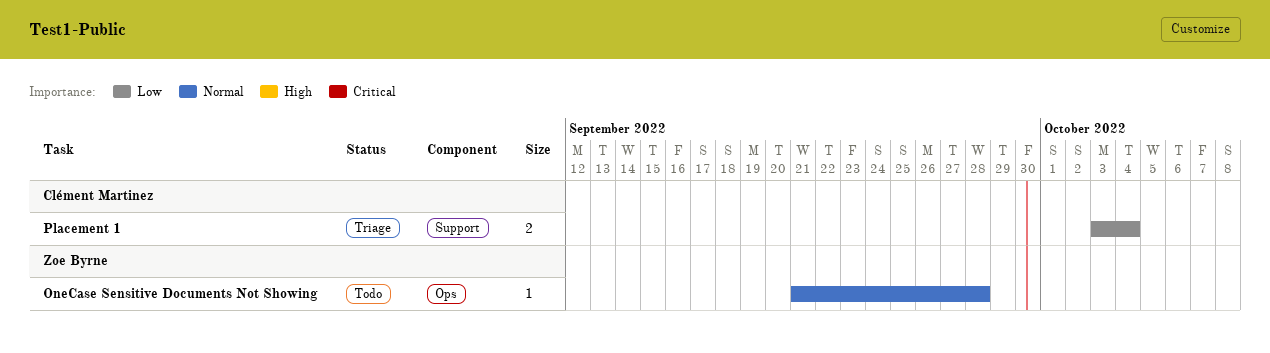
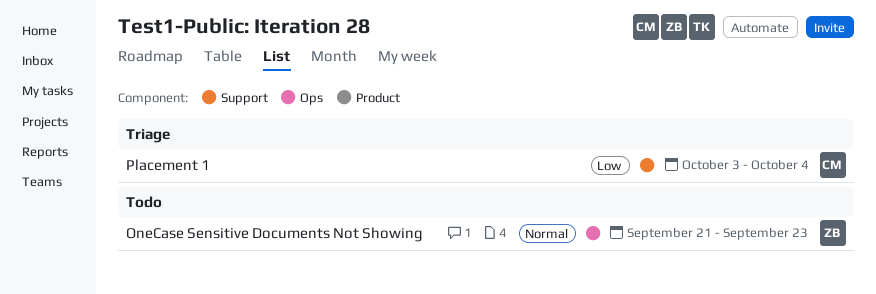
OneCase Sensitive Documents Not Showing, due: Sep 28 -> Sep 23

